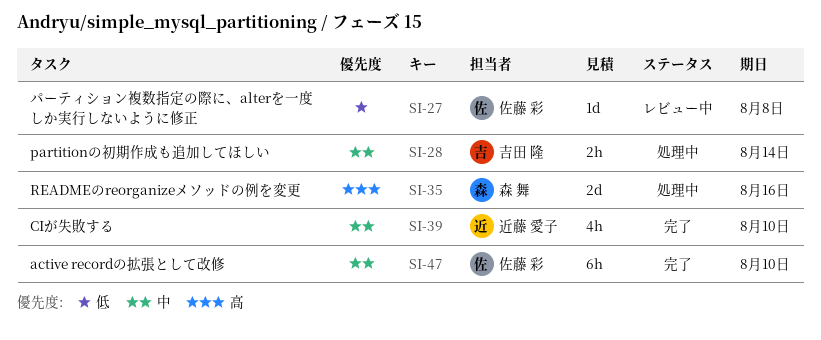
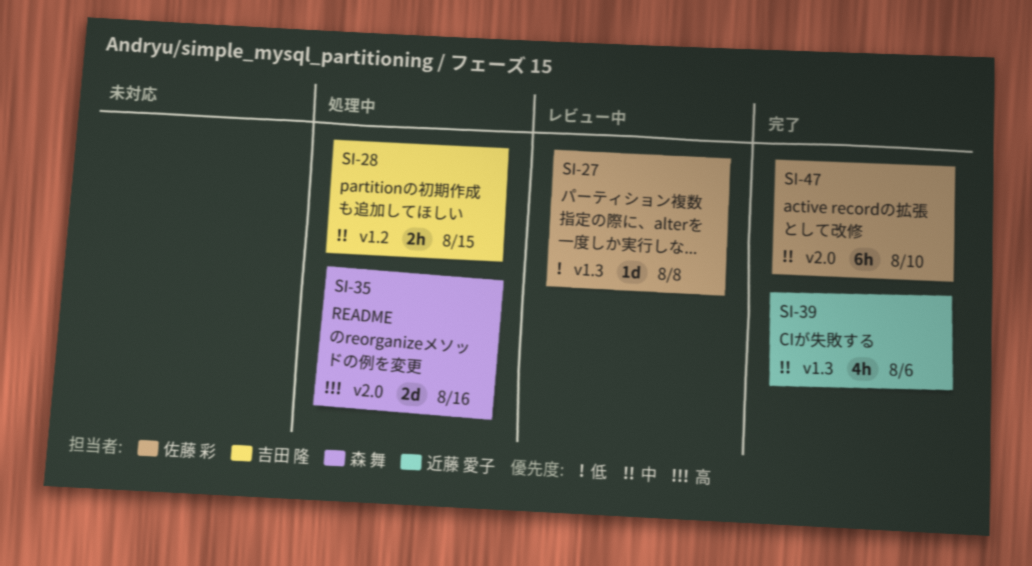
SI-28, due: Aug 14 -> Aug 15
SI-39, due: Aug 10 -> Aug 6

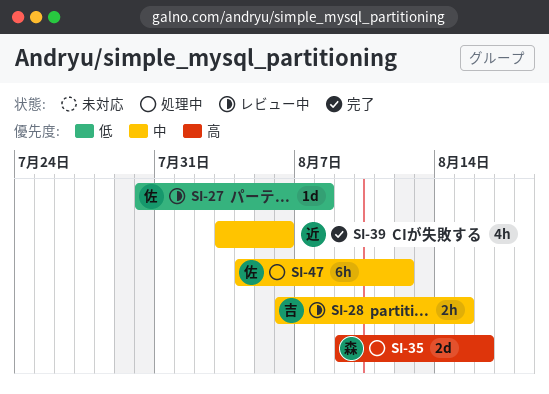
SI-28, status: 処理中 -> レビュー中
SI-47, status: 完了 -> 処理中
SI-47, due: Aug 10 -> Aug 12

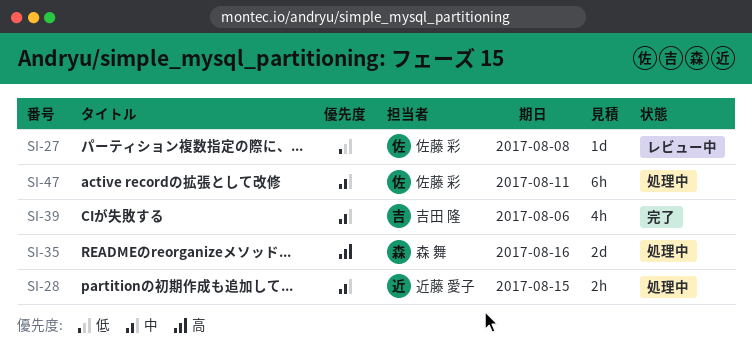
SI-28, status: レビュー中 -> 処理中
SI-28, owner: 吉田 隆 -> 近藤 愛子
SI-39, owner: 近藤 愛子 -> 吉田 隆
SI-47, due: Aug 12 -> Aug 11

